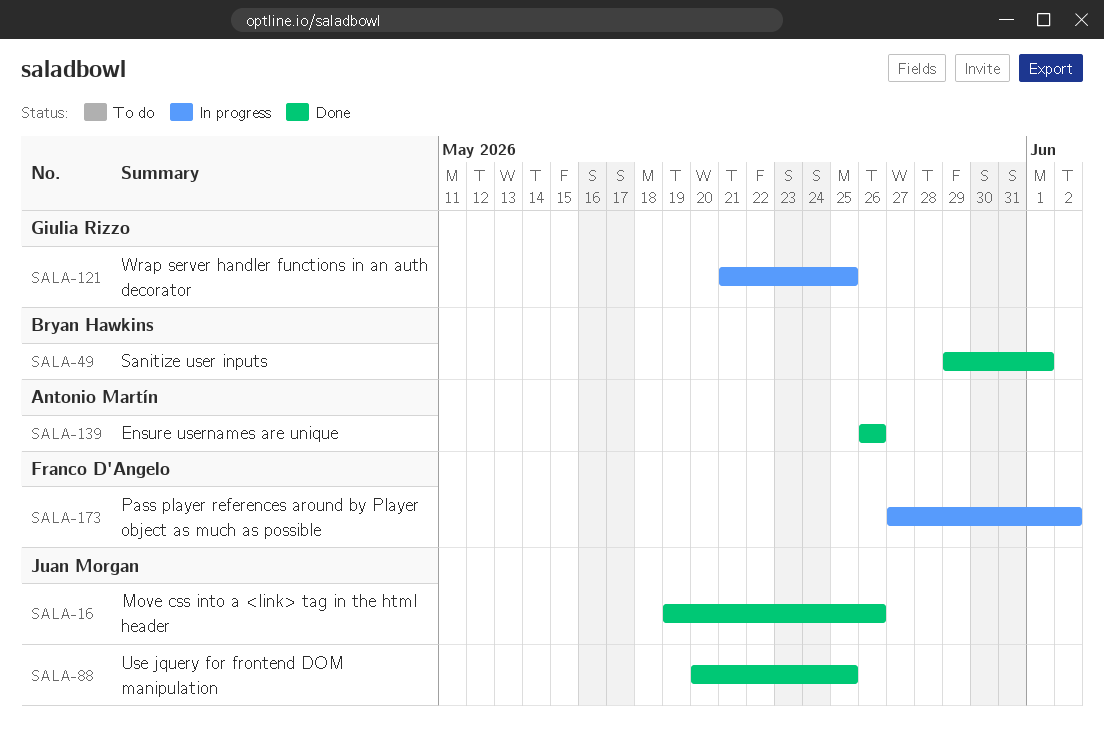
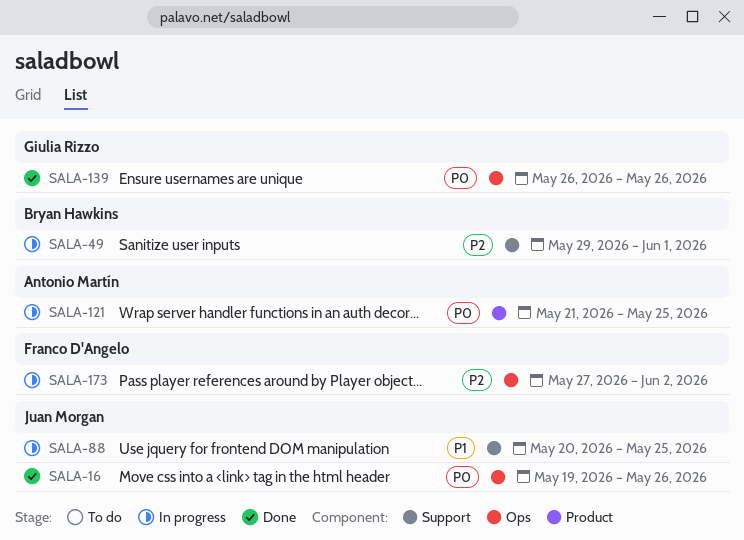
SALA-49, status: Done -> In progress
SALA-88, status: Done -> In progress
SALA-121, owner: Giulia Rizzo -> Antonio Martín
SALA-139, owner: Antonio Martín -> Giulia Rizzo

